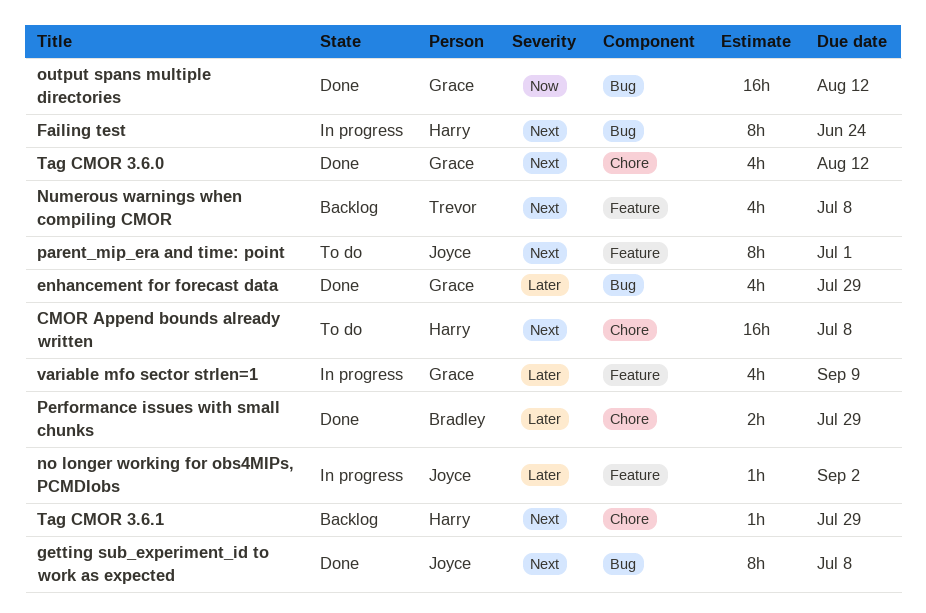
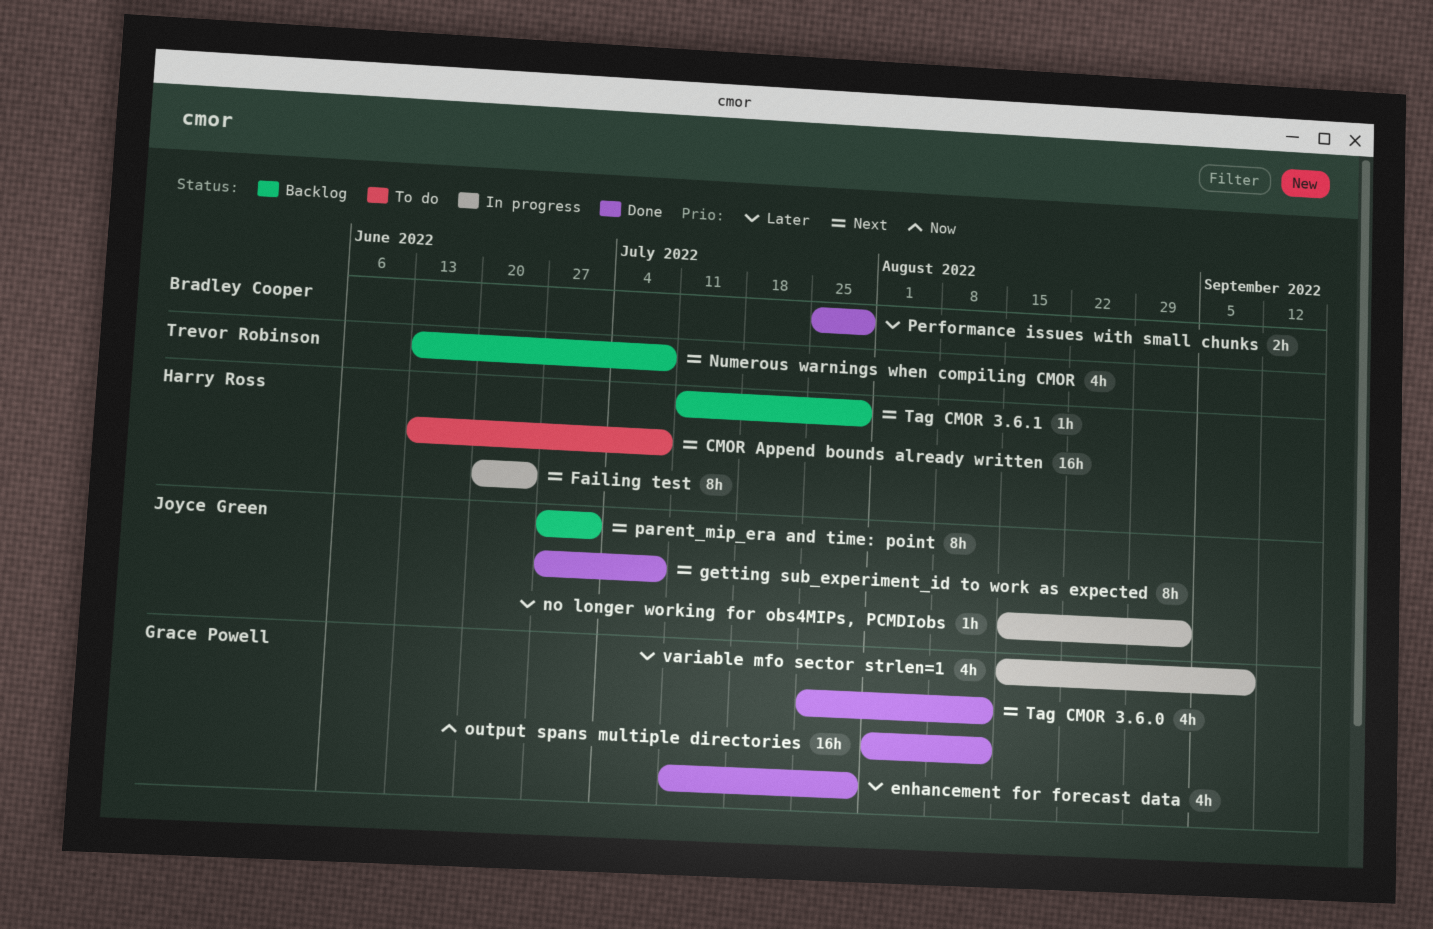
parent_mip_era and time: point, status: To do -> Backlog

